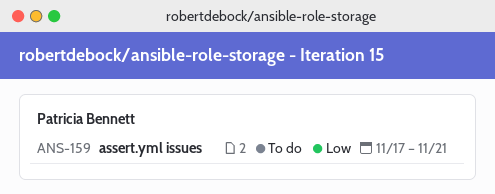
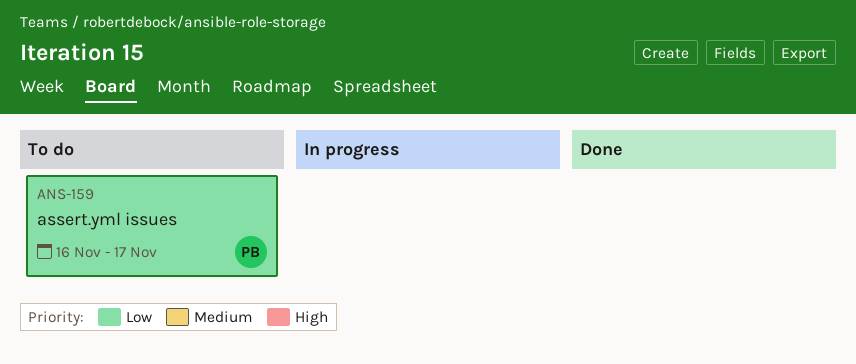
ANS-159, start: Nov 17 -> Nov 16
ANS-159, due: Nov 21 -> Nov 17

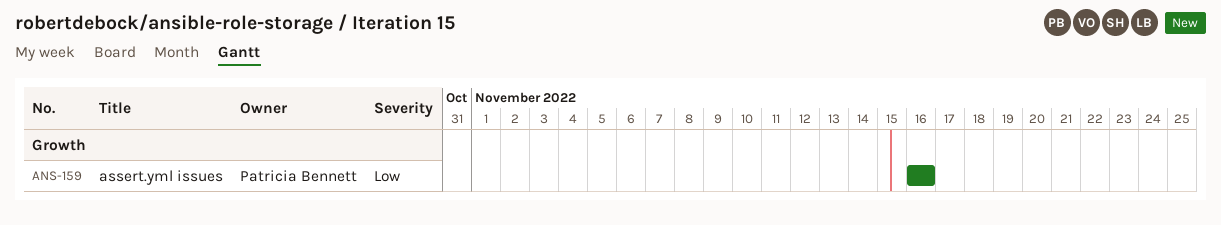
ANS-159, due: Nov 17 -> Nov 16

